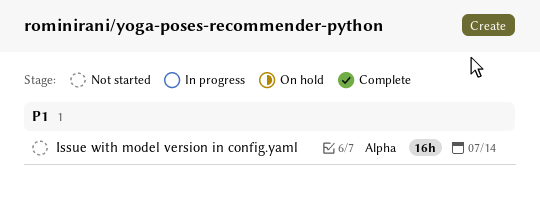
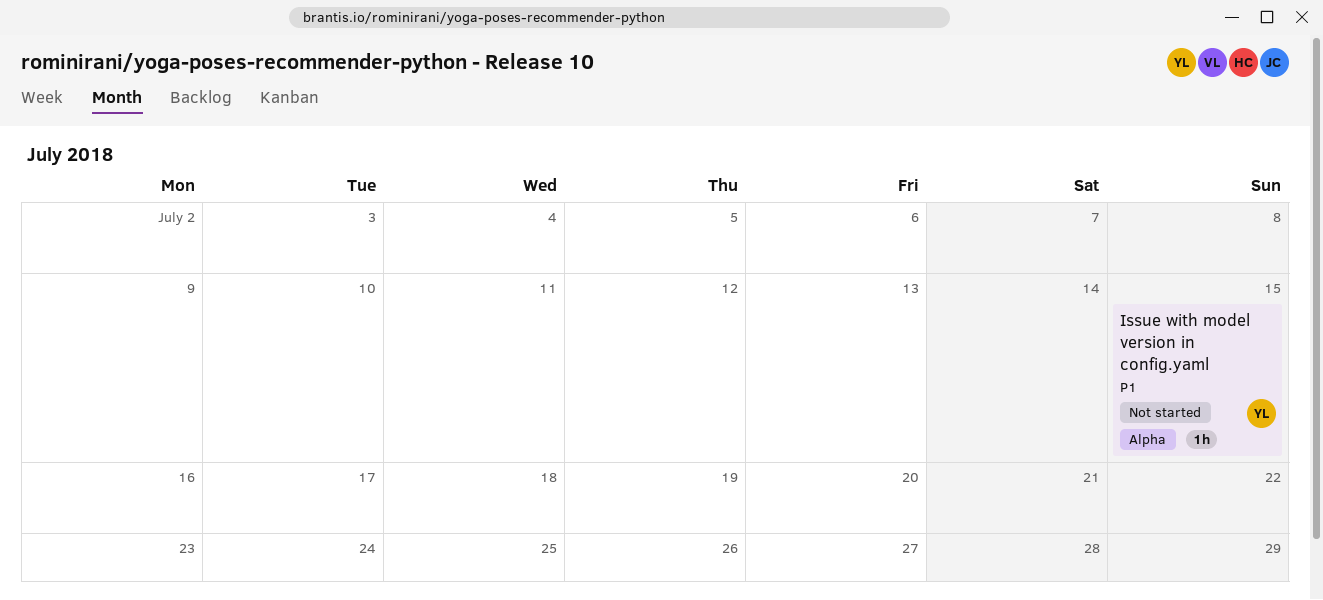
Issue with model version in config.yaml, estimate: 16h -> 1h
Issue with model version in config.yaml, due: Jul 14 -> Jul 15

